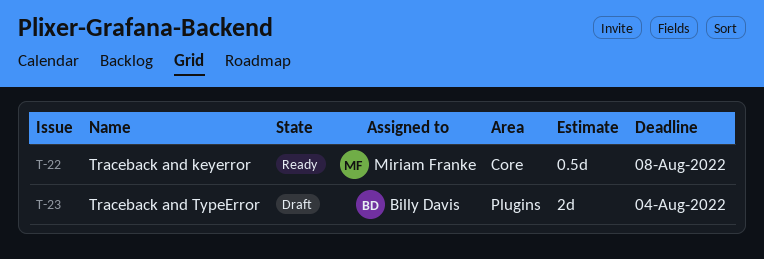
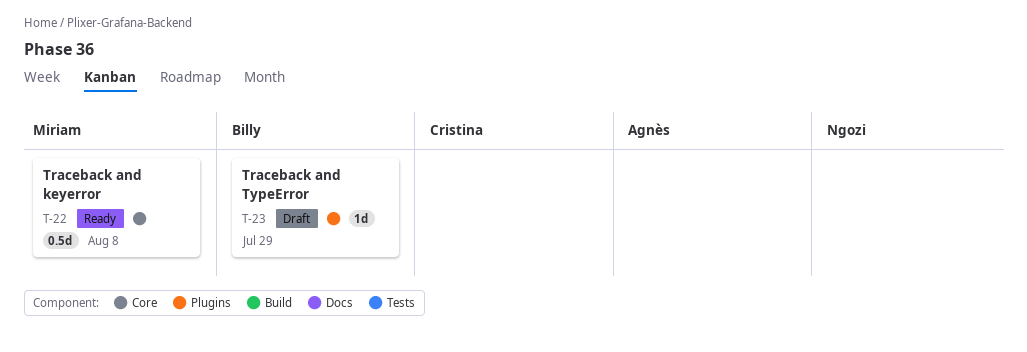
T-23, estimate: 2d -> 1d
T-23, due: Aug 4 -> Jul 29

